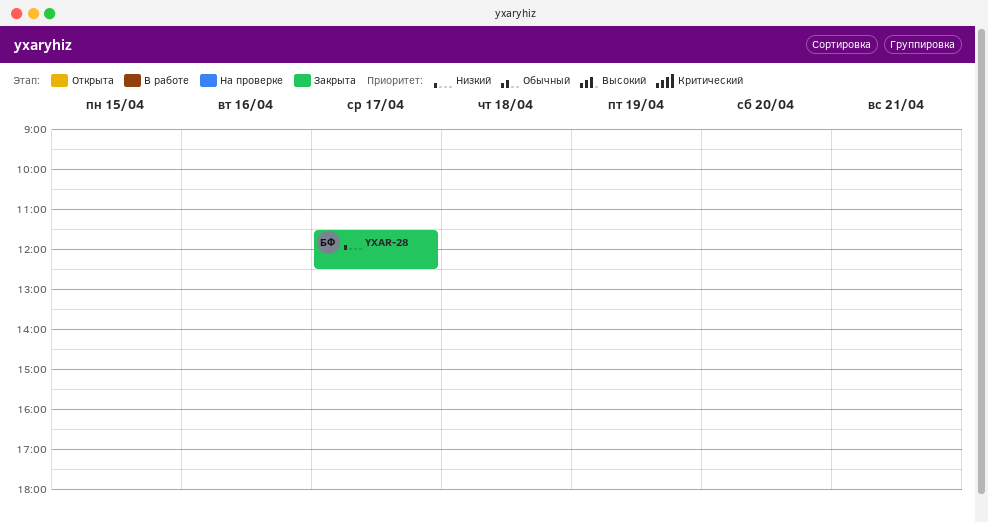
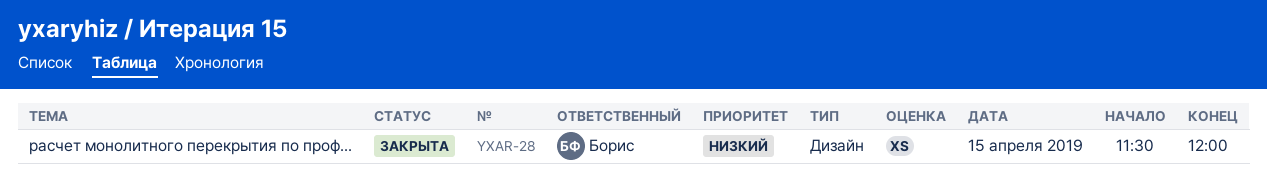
YXAR-28, day: Apr 17 -> Apr 15
YXAR-28, ends: 12:30 -> 12:00

